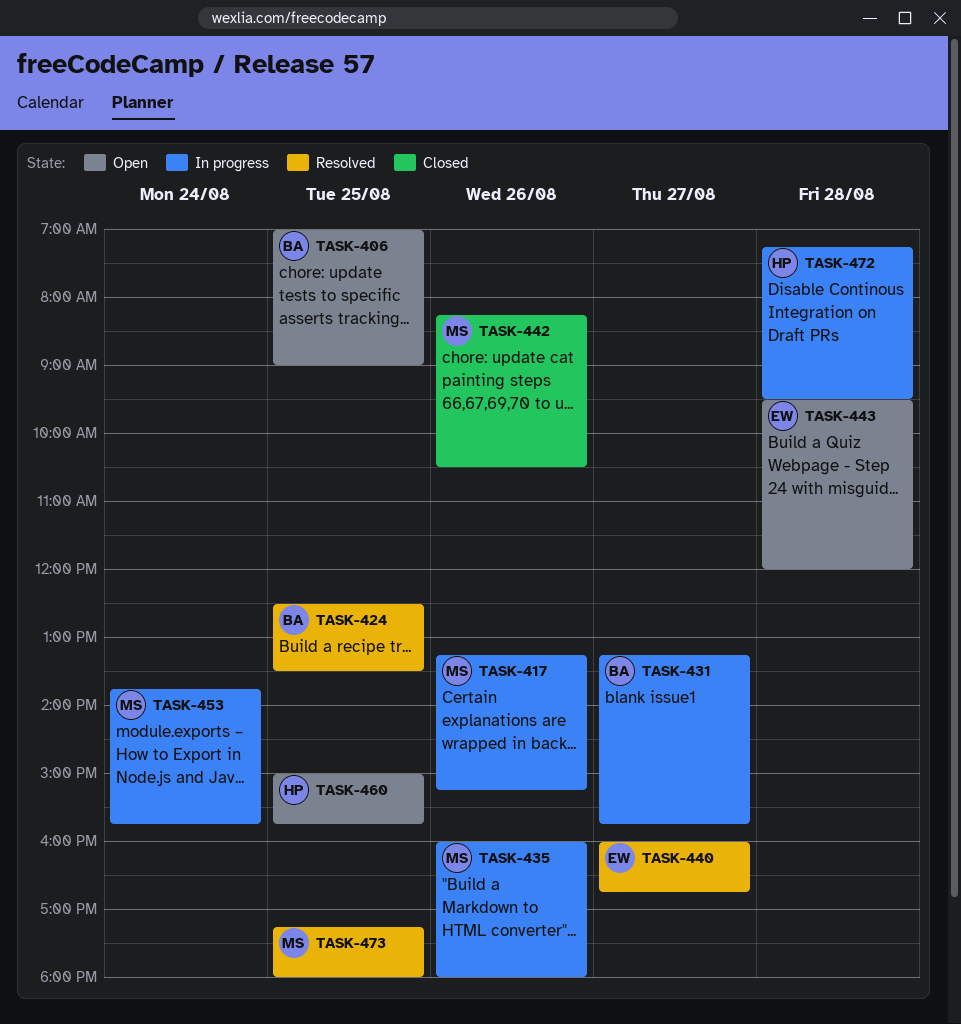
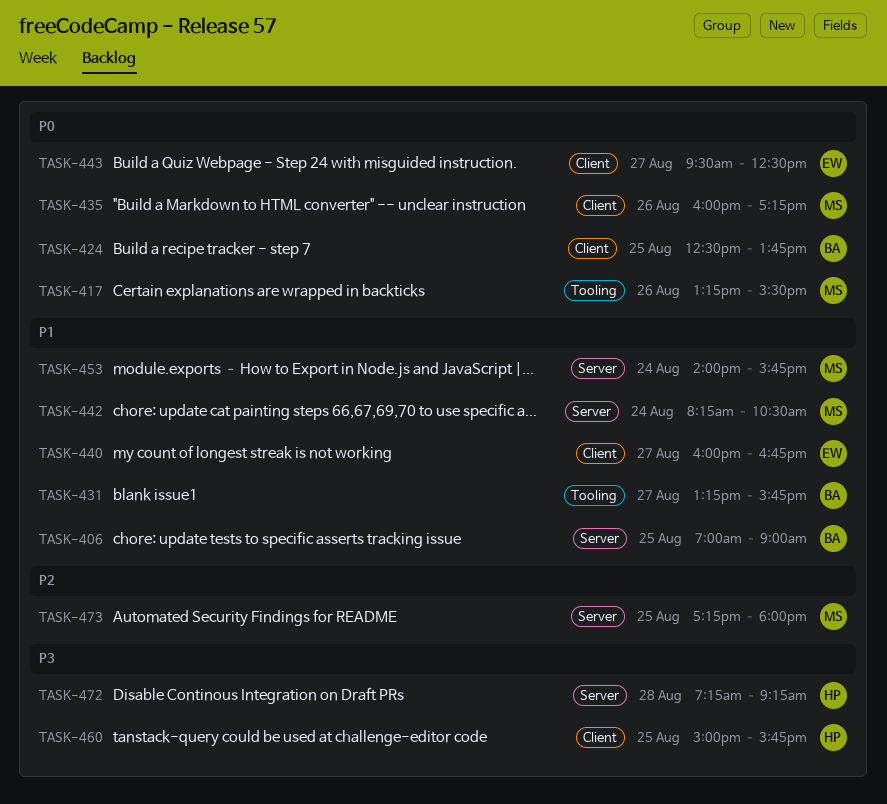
TASK-417, ends: 15:15 -> 15:30
TASK-424, ends: 13:30 -> 13:45
TASK-435, ends: 18:00 -> 17:15
TASK-442, day: Aug 26 -> Aug 24
TASK-443, day: Aug 28 -> Aug 27
TASK-443, ends: 12:00 -> 12:30
TASK-453, begins: 13:45 -> 14:00
TASK-472, ends: 09:30 -> 09:15

